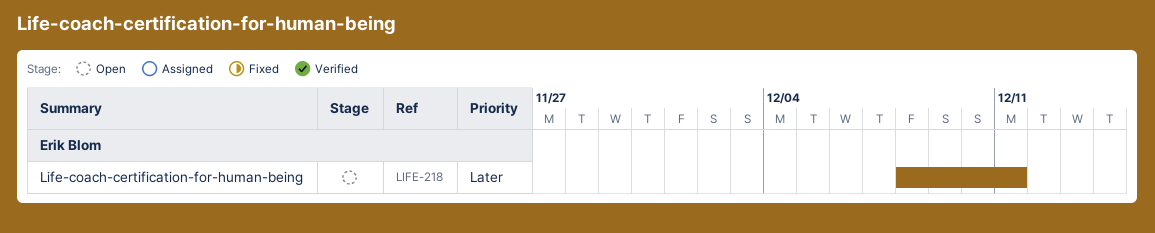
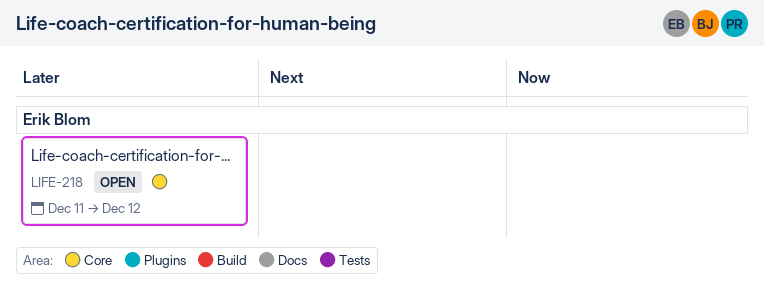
LIFE-218, start: Dec 8 -> Dec 11
LIFE-218, due: Dec 11 -> Dec 12

